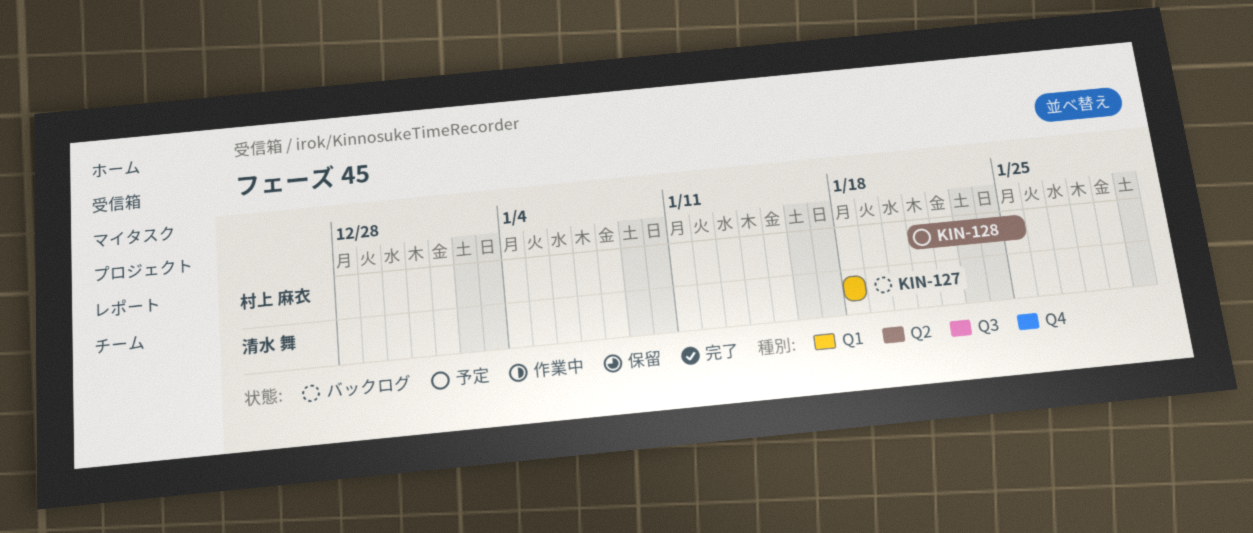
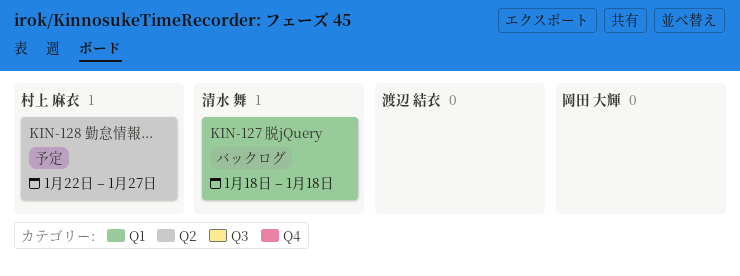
KIN-128, start: Jan 21 -> Jan 22
KIN-128, due: Jan 25 -> Jan 27

